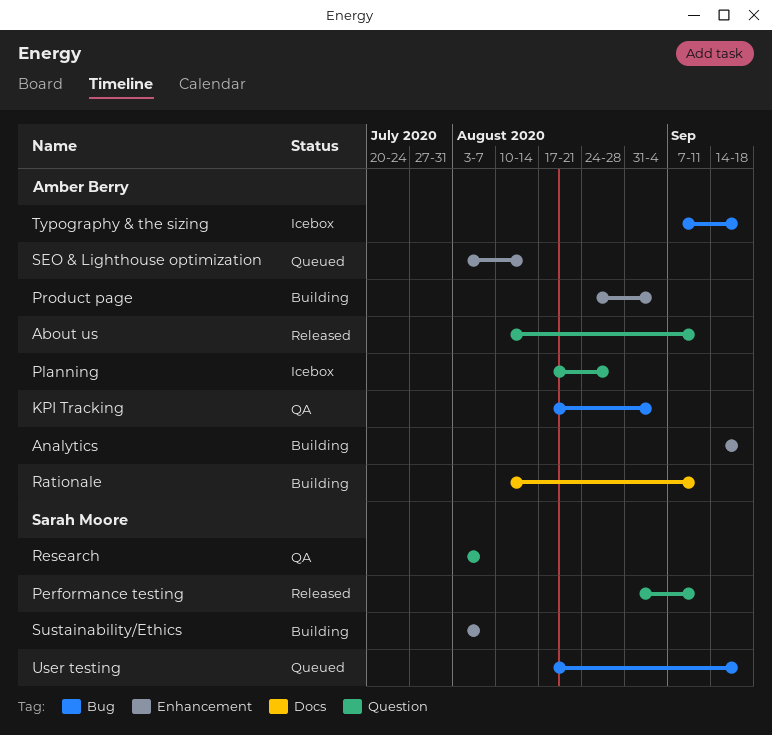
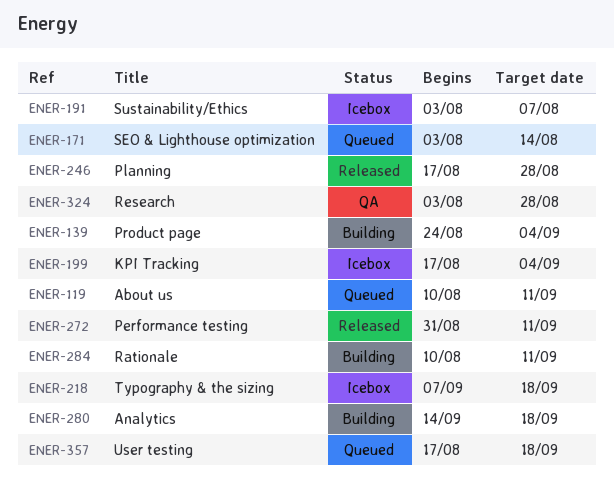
About us, status: Released -> Queued
KPI Tracking, status: QA -> Icebox
Planning, status: Icebox -> Released
Research, due: Aug 7 -> Aug 28
Sustainability/Ethics, status: Building -> Icebox

